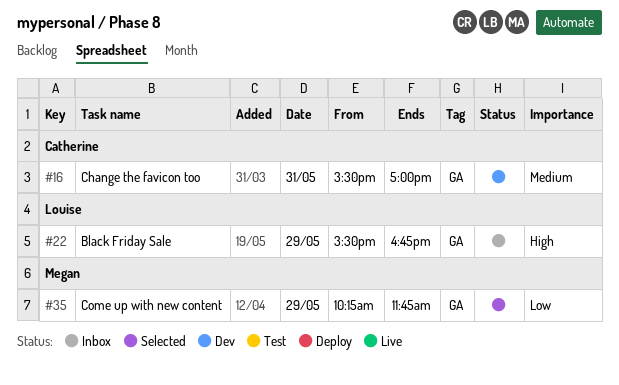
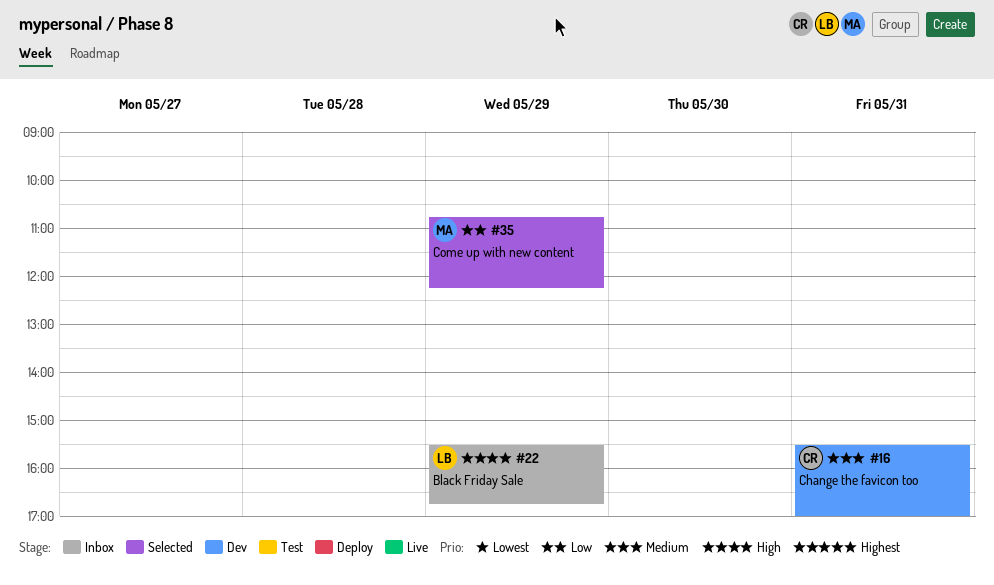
#35, begins: 10:15 -> 10:45
#35, ends: 11:45 -> 12:15

